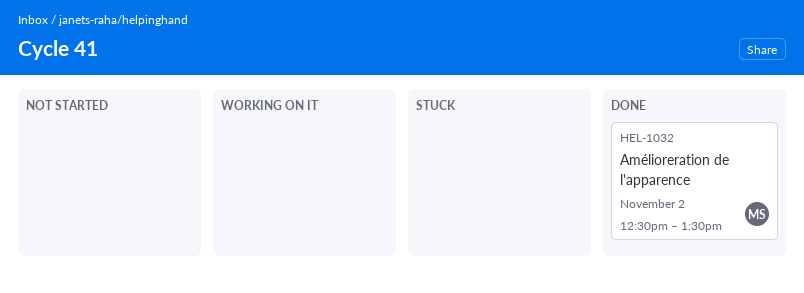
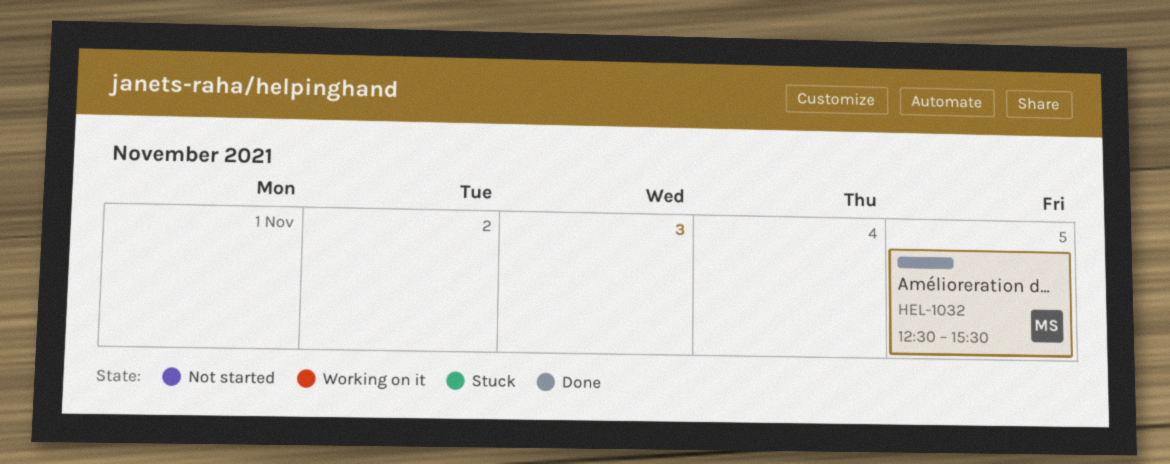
HEL-1032, day: Nov 2 -> Nov 5
HEL-1032, ends: 13:30 -> 15:30

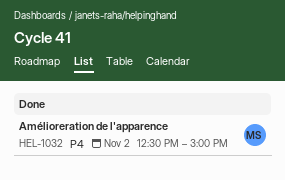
HEL-1032, day: Nov 5 -> Nov 2
HEL-1032, ends: 15:30 -> 15:00

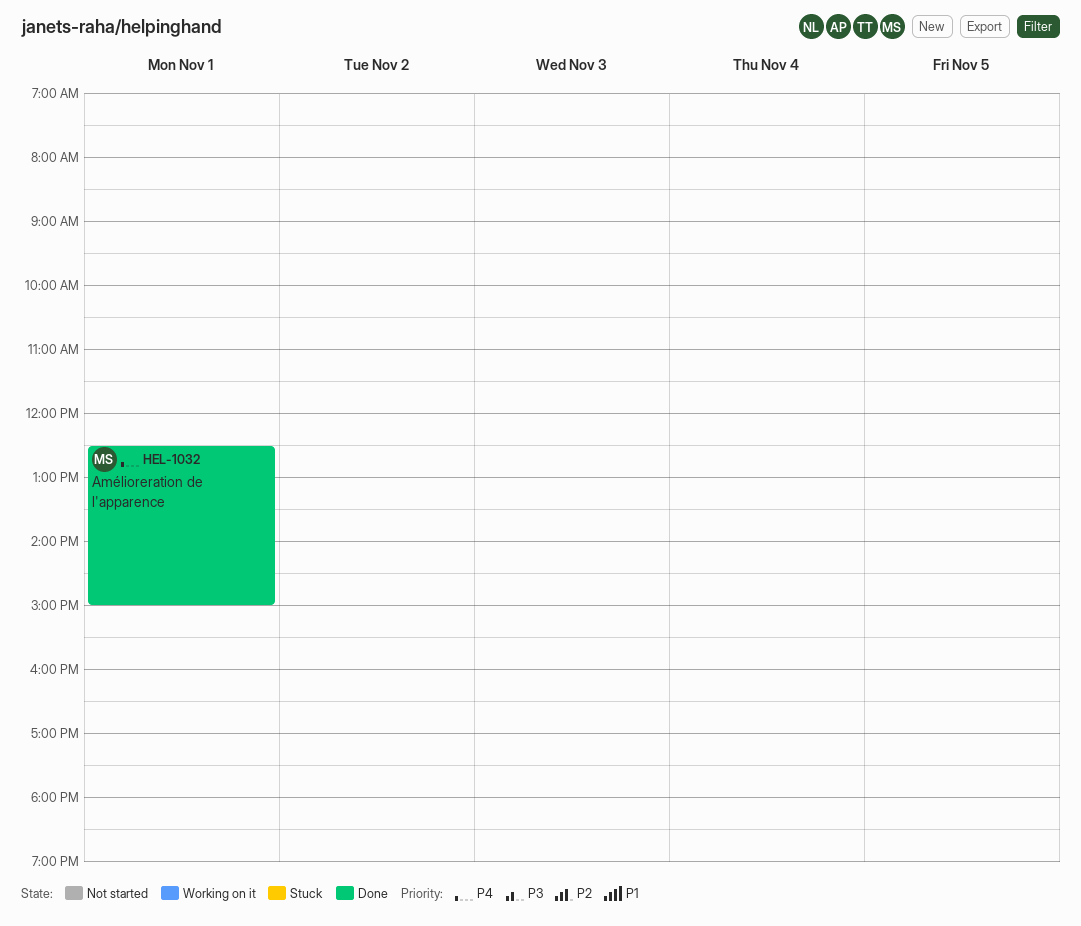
HEL-1032, day: Nov 2 -> Nov 1

